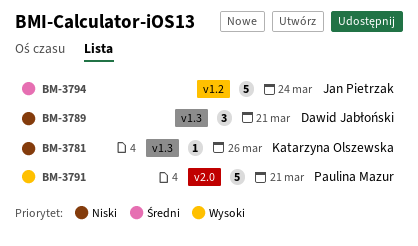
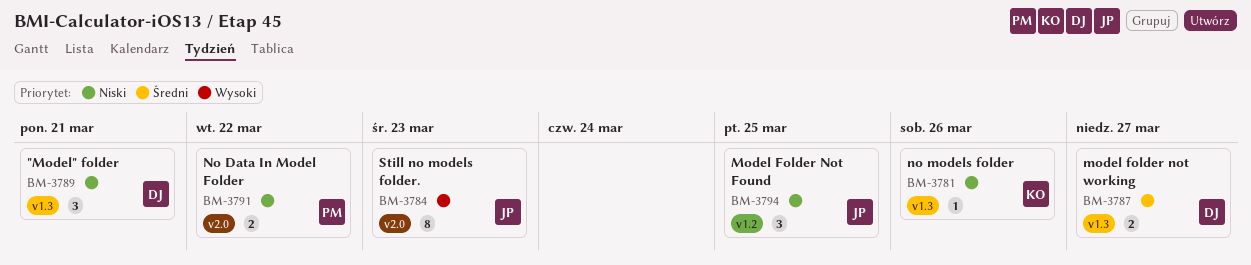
BM-3784: none -> present
BM-3787: none -> present
BM-3791, priority: Wysoki -> Niski
BM-3791, estimate: 5 -> 2
BM-3791, due: Mar 21 -> Mar 22
BM-3794, priority: Średni -> Niski
BM-3794, estimate: 5 -> 3
BM-3794, due: Mar 24 -> Mar 25

